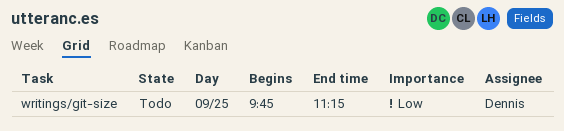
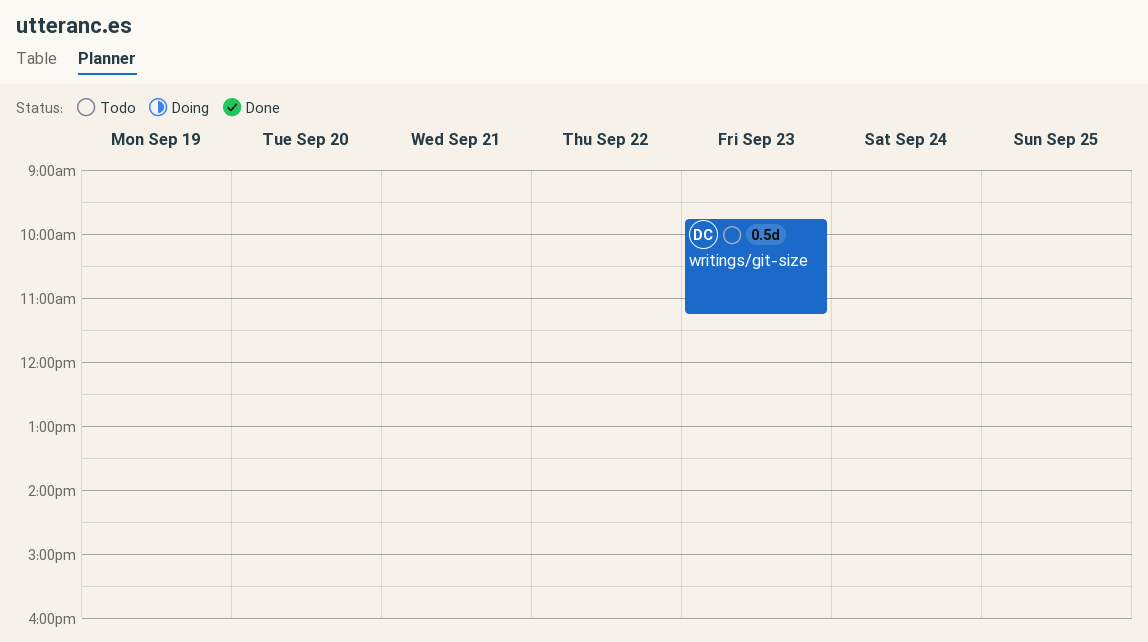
writings/git-size, day: Sep 25 -> Sep 23

